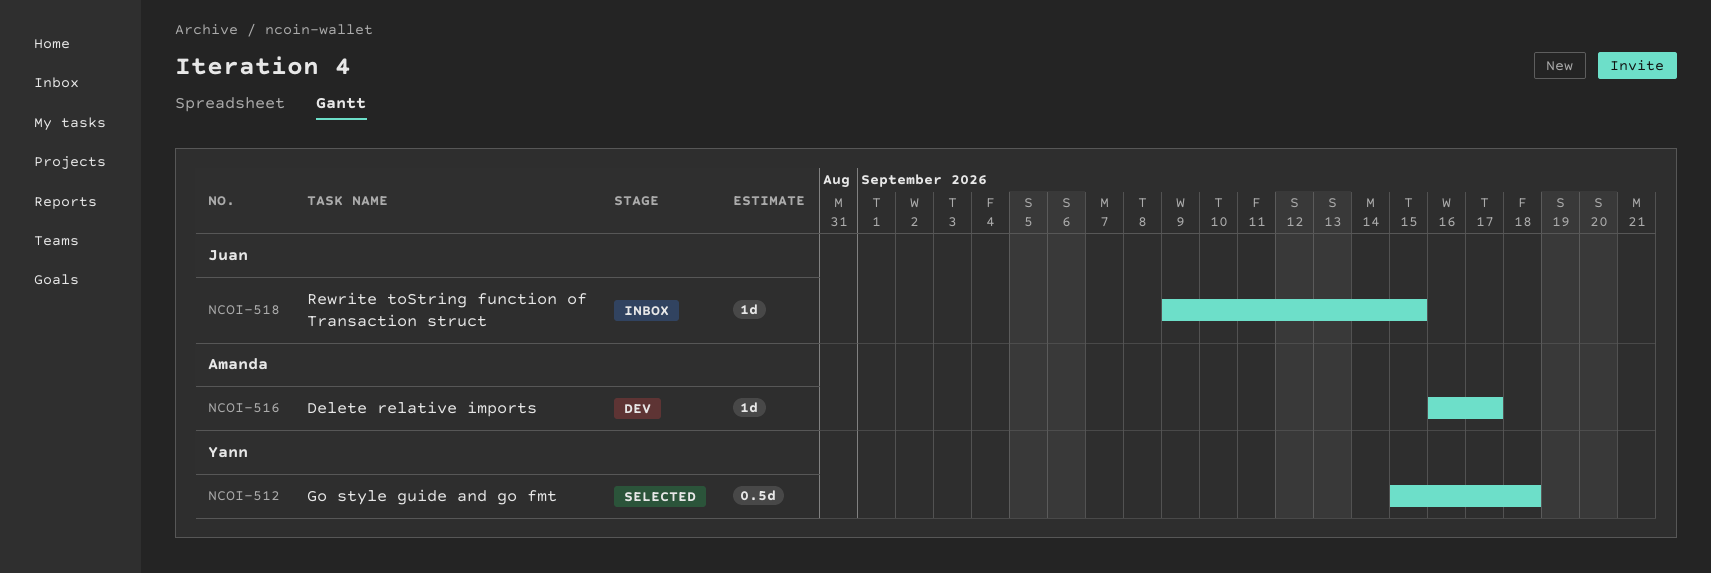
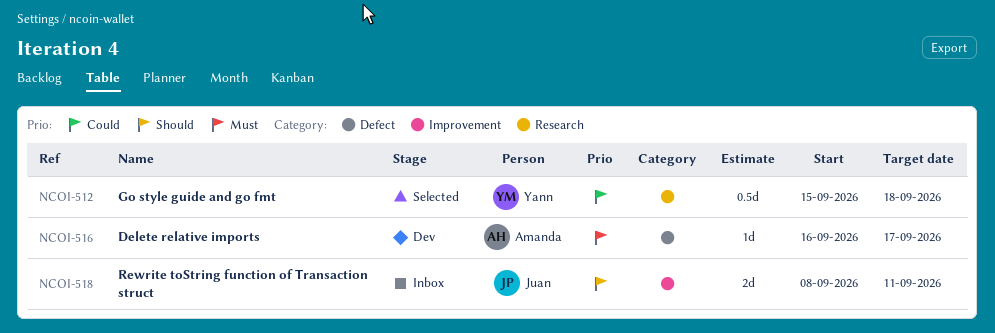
NCOI-518, estimate: 1d -> 2d
NCOI-518, start: Sep 9 -> Sep 8
NCOI-518, due: Sep 15 -> Sep 11

